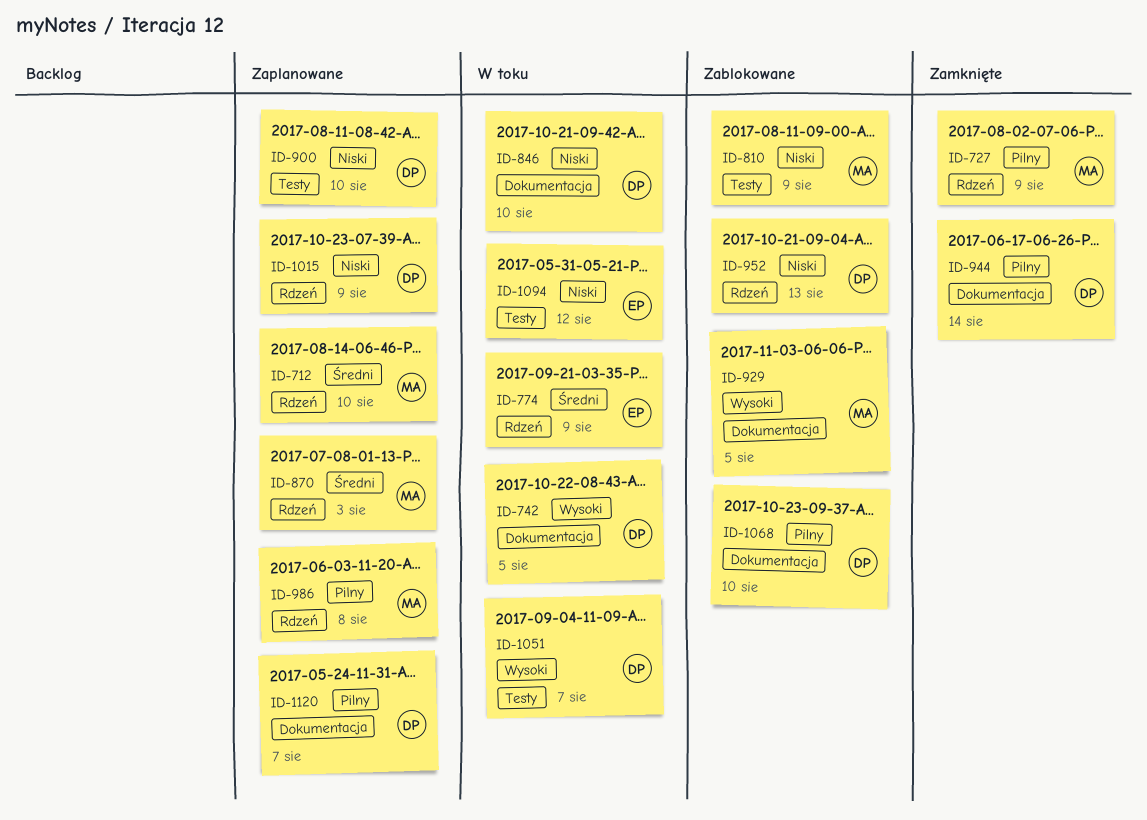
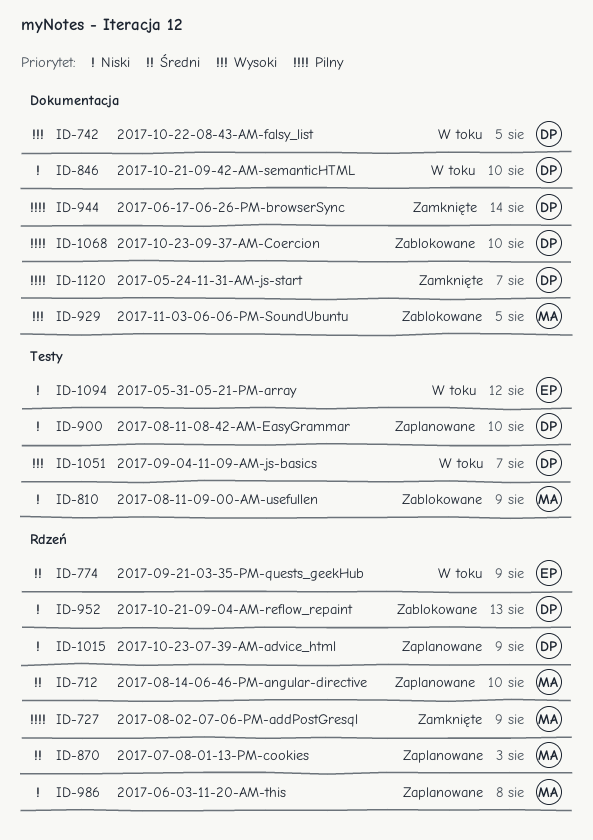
ID-986, priority: Pilny -> Niski
ID-1120, status: Zaplanowane -> Zamknięte

